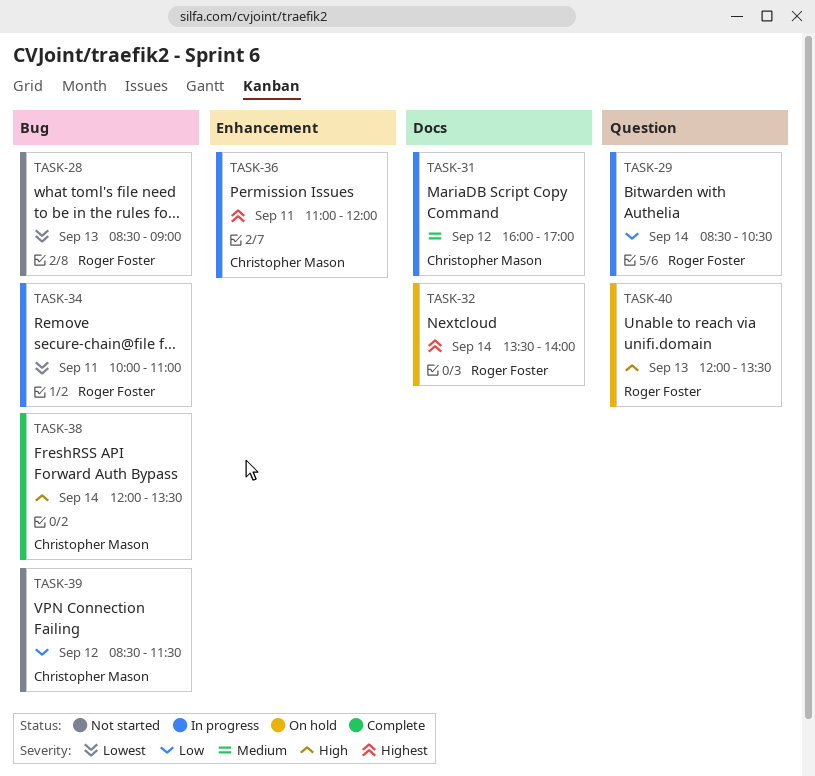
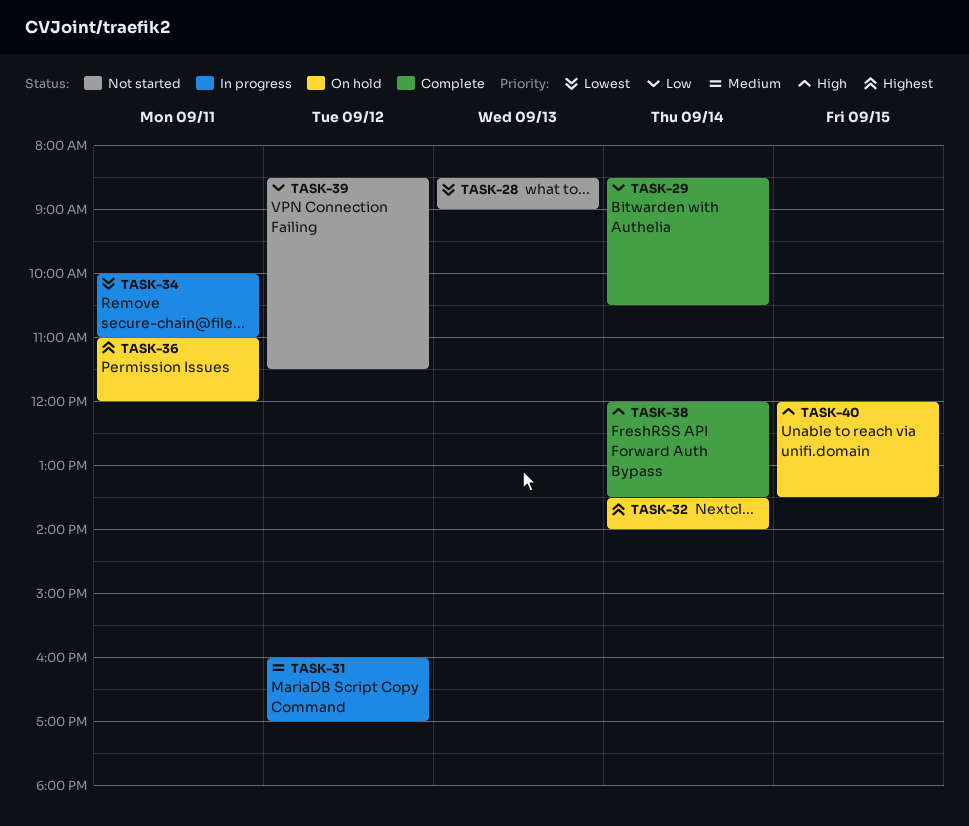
TASK-29, status: In progress -> Complete
TASK-36, status: In progress -> On hold
TASK-40, day: Sep 13 -> Sep 15

